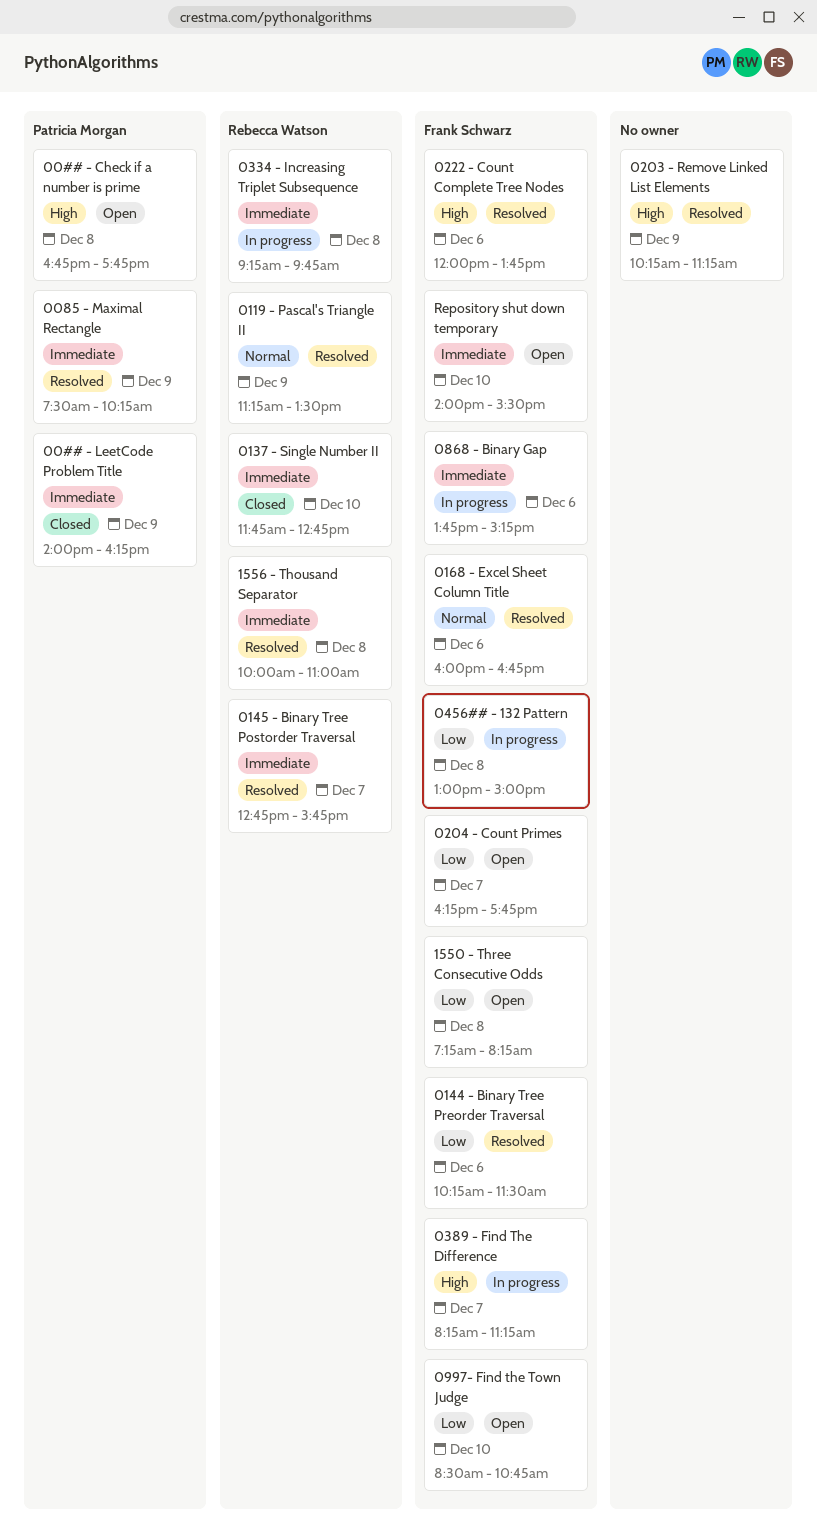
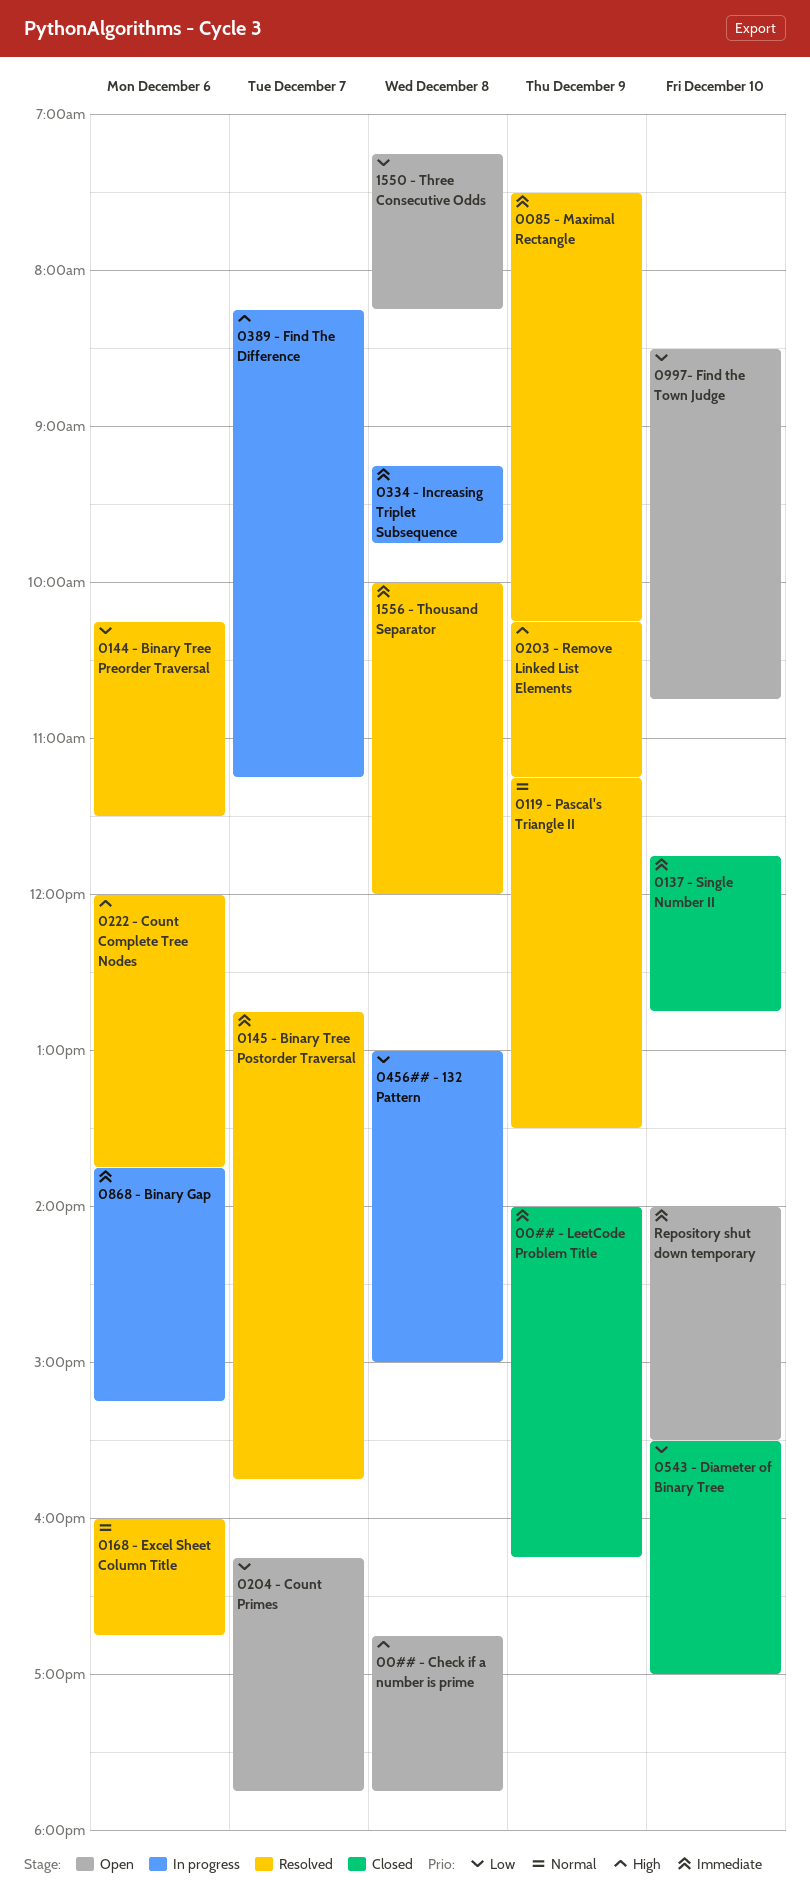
0543 - Diameter of Binary Tree: none -> present
1556 - Thousand Separator, ends: 11:00 -> 12:00

